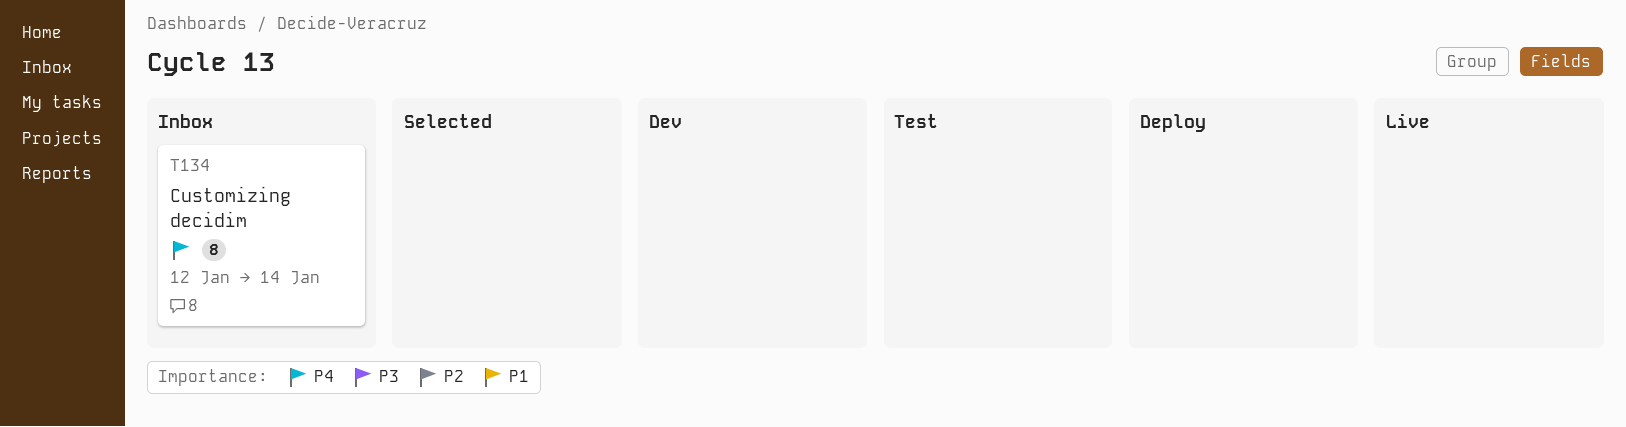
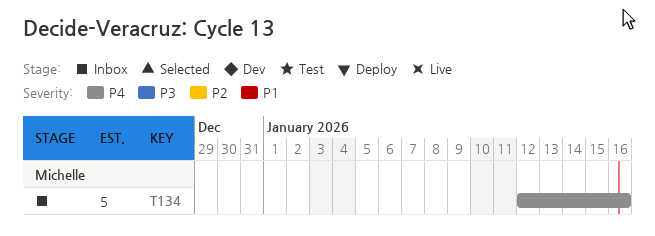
T134, estimate: 8 -> 5
T134, due: Jan 14 -> Jan 16

